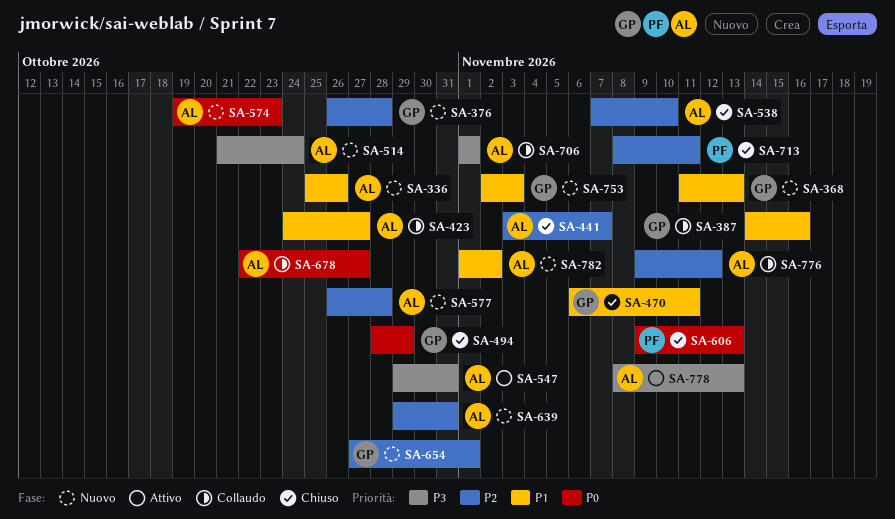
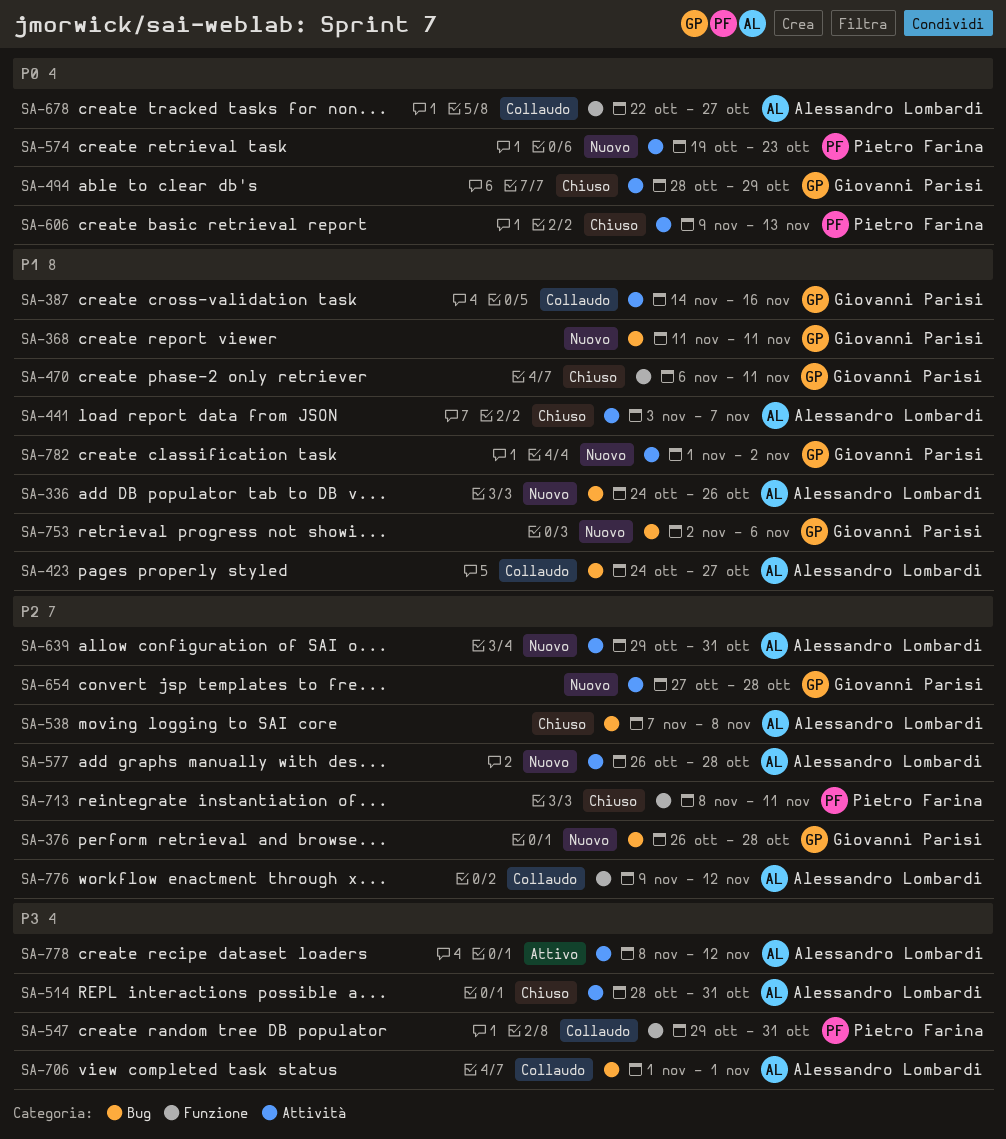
SA-336, start: Oct 25 -> Oct 24
SA-368, due: Nov 13 -> Nov 11
SA-441, priority: P2 -> P1
SA-514, status: Nuovo -> Chiuso
SA-514, start: Oct 21 -> Oct 28
SA-514, due: Oct 24 -> Oct 31
SA-538, due: Nov 10 -> Nov 8
SA-547, status: Attivo -> Collaudo
SA-547, owner: Alessandro Lombardi -> Pietro Farina
SA-574, owner: Alessandro Lombardi -> Pietro Farina
SA-654, due: Nov 1 -> Oct 28
SA-753, due: Nov 3 -> Nov 6
SA-778, due: Nov 13 -> Nov 12
SA-782, owner: Alessandro Lombardi -> Giovanni Parisi

